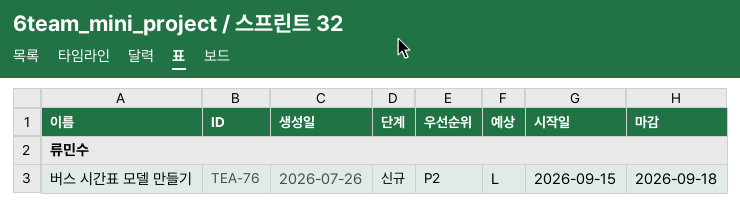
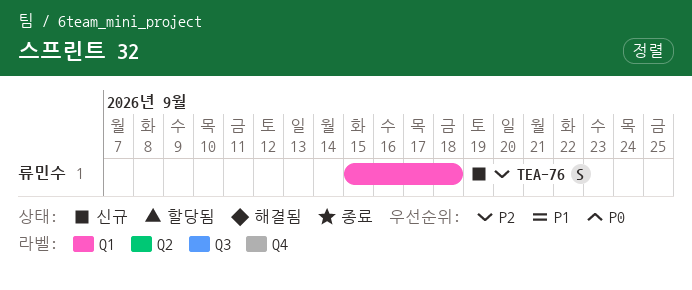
TEA-76, estimate: L -> S

